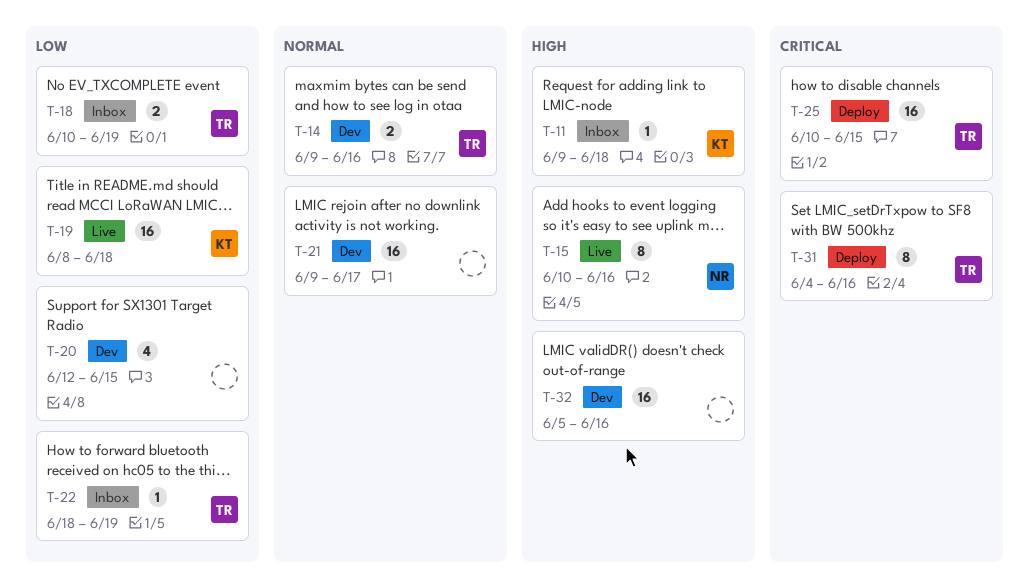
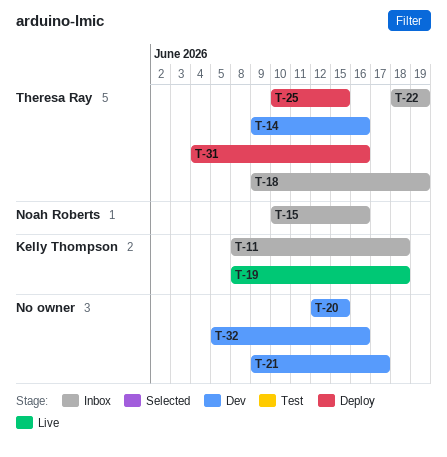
T-11, start: Jun 9 -> Jun 8
T-15, status: Live -> Inbox
T-18, start: Jun 10 -> Jun 9

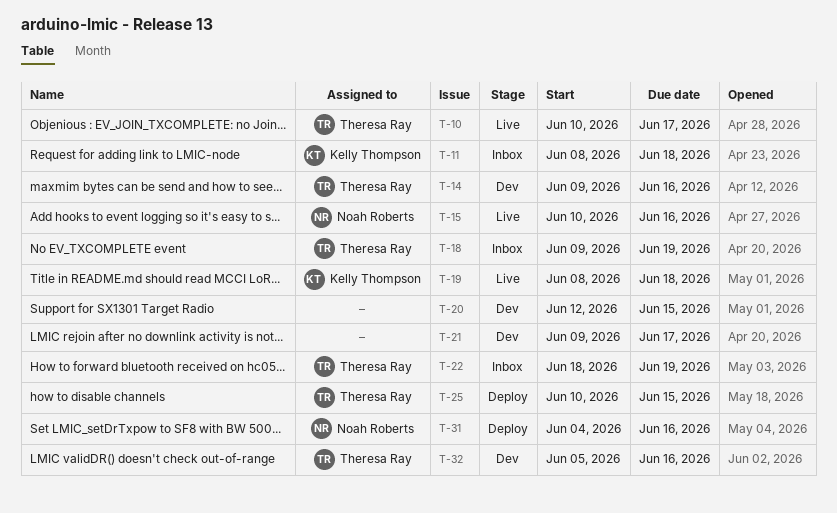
T-10: none -> present
T-15, status: Inbox -> Live
T-31, owner: Theresa Ray -> Noah Roberts
T-32, owner: none -> Theresa Ray

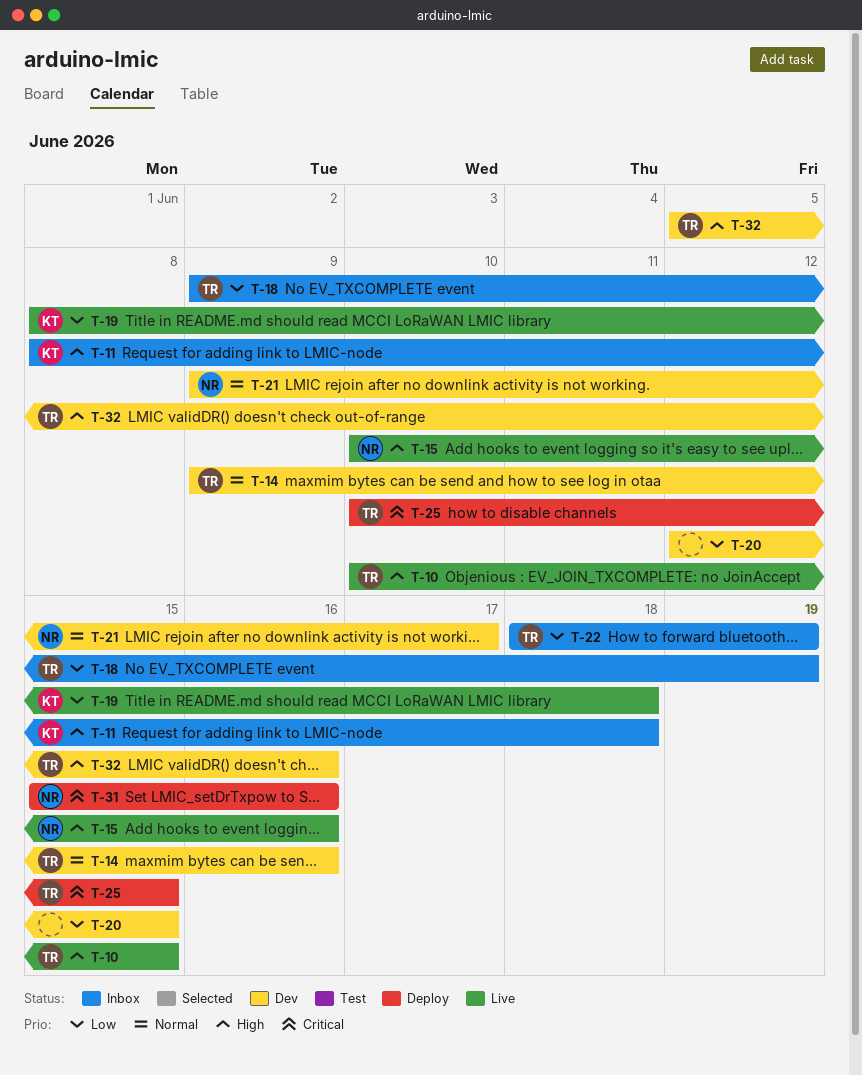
T-10, due: Jun 17 -> Jun 15
T-21, owner: none -> Noah Roberts
T-31, start: Jun 4 -> Jun 15

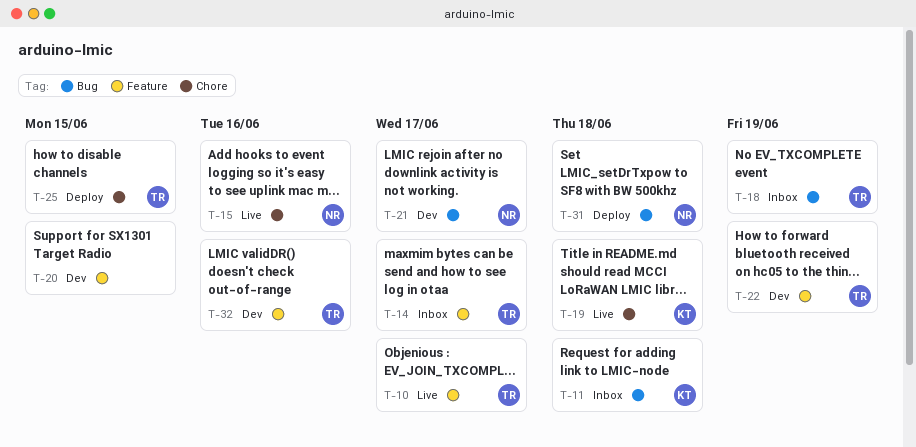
T-10, due: Jun 15 -> Jun 17
T-14, status: Dev -> Inbox
T-14, due: Jun 16 -> Jun 17
T-22, status: Inbox -> Dev
T-31, due: Jun 16 -> Jun 18

